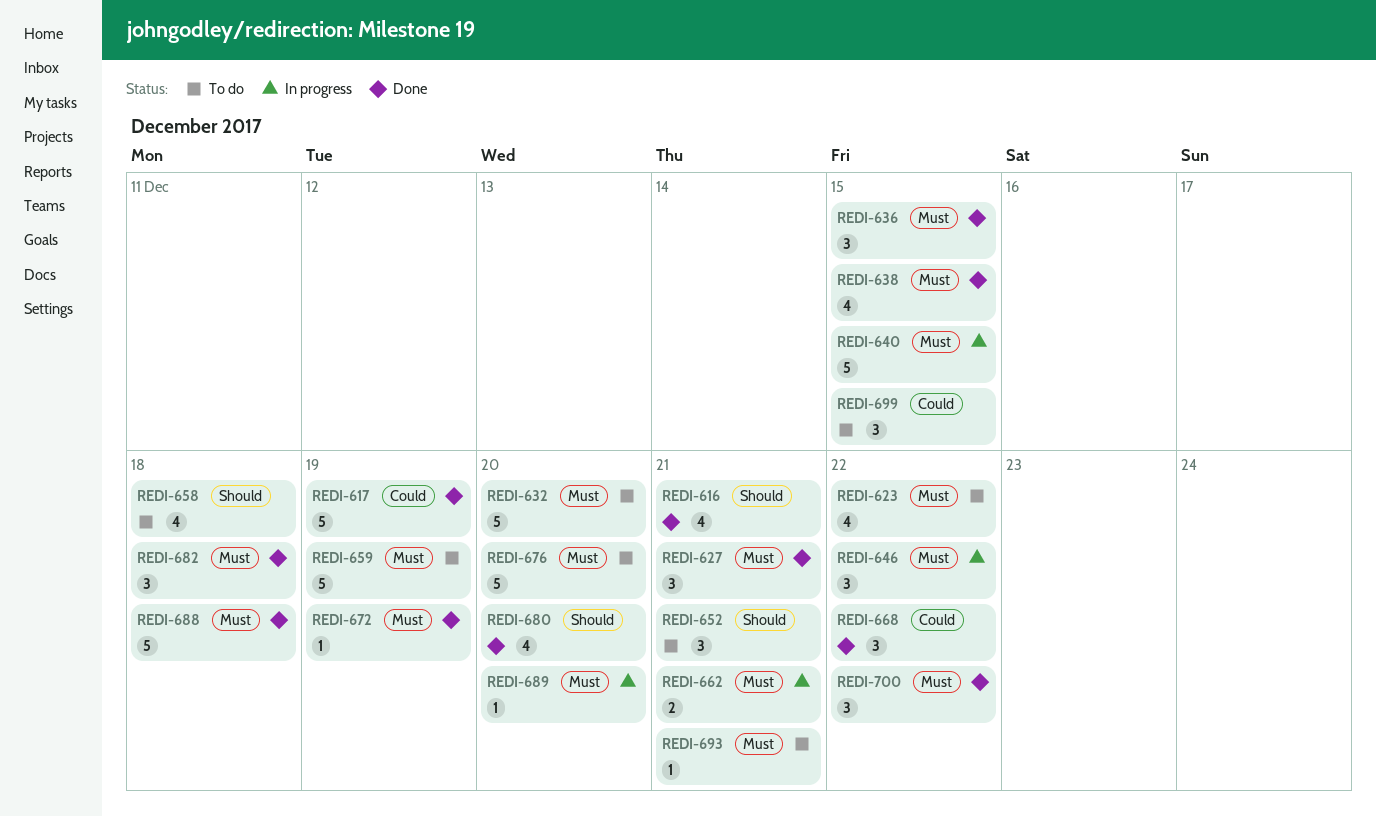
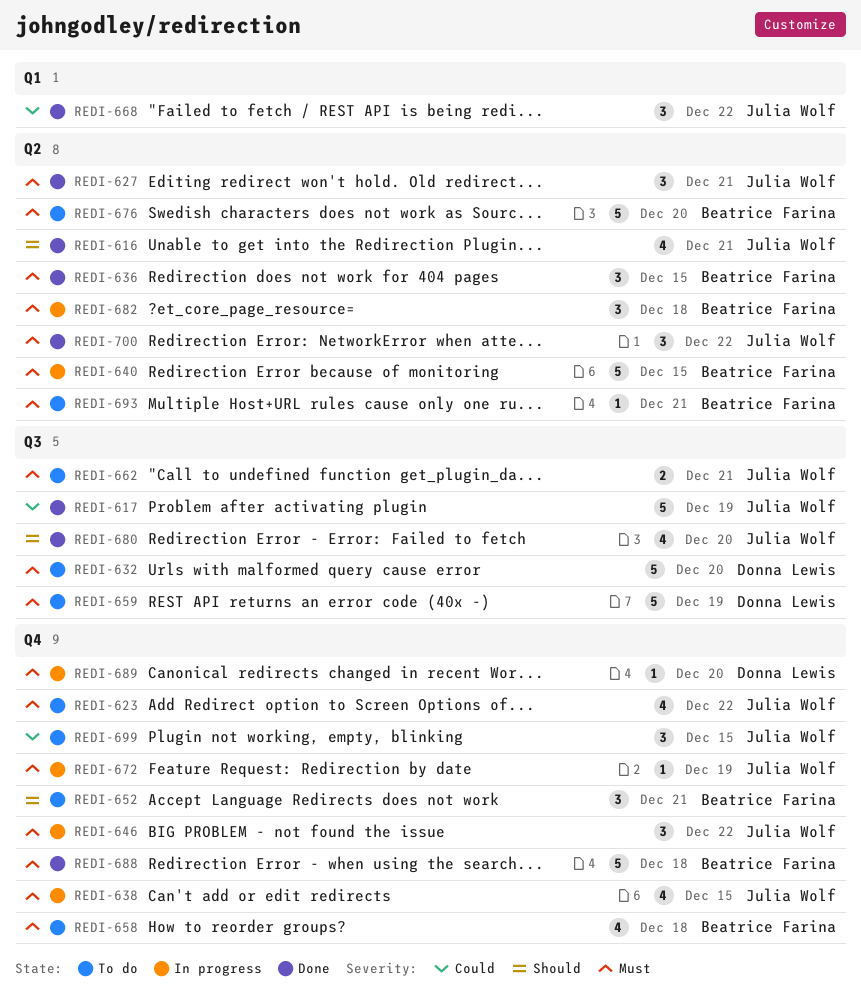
REDI-638, status: Done -> In progress
REDI-658, priority: Should -> Must
REDI-662, status: In progress -> To do
REDI-672, status: Done -> In progress
REDI-682, status: Done -> In progress

